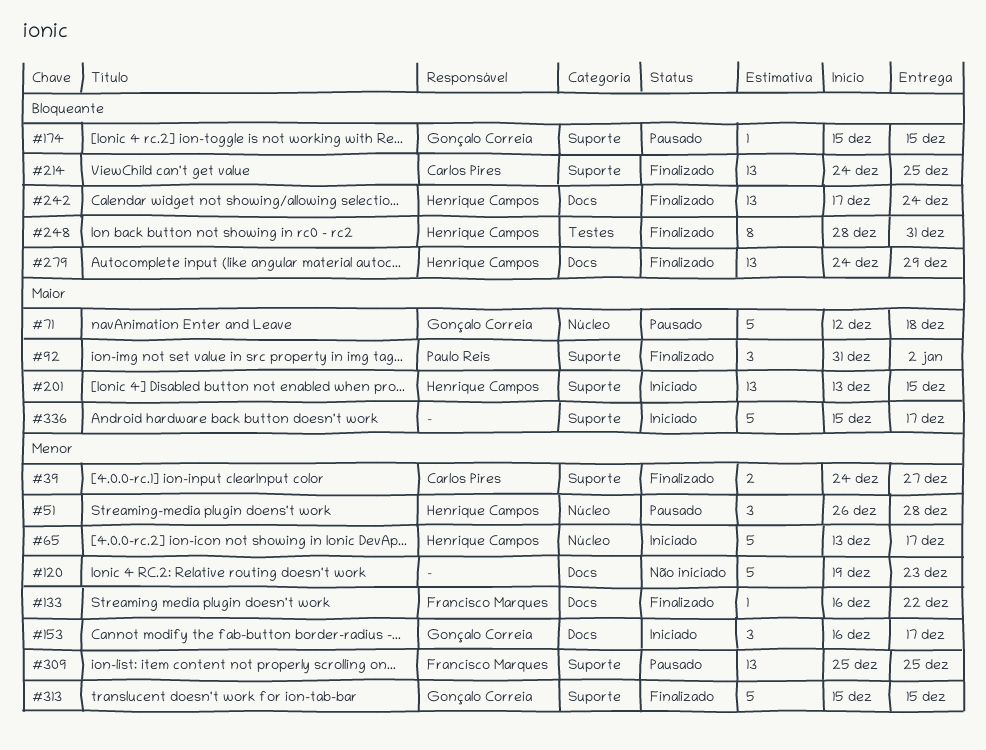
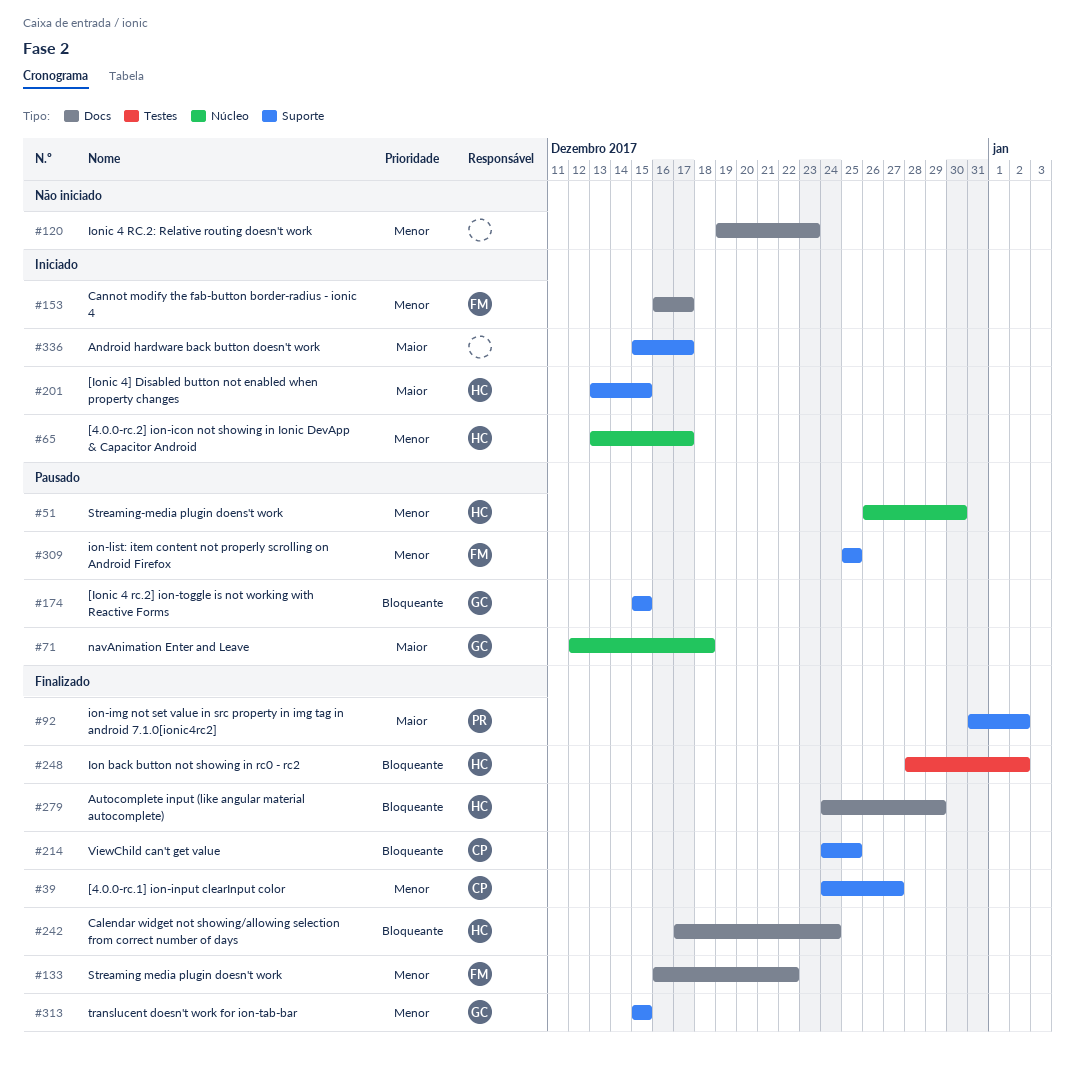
#51, due: Dec 28 -> Dec 30
#153, owner: Gonçalo Correia -> Francisco Marques
#248, due: Dec 31 -> Jan 2

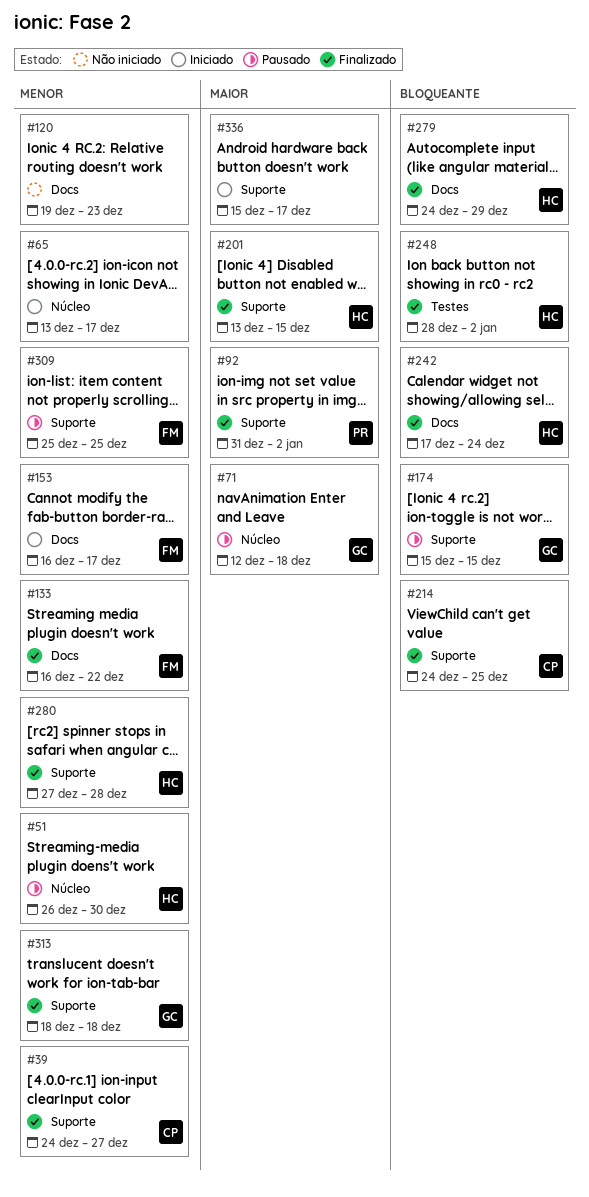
#65, owner: HC -> none
#201, status: Iniciado -> Finalizado
#280: none -> present
#313, start: Dec 15 -> Dec 18
#313, due: Dec 15 -> Dec 18

